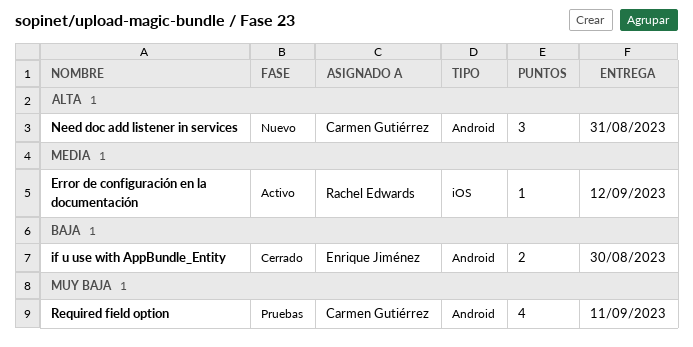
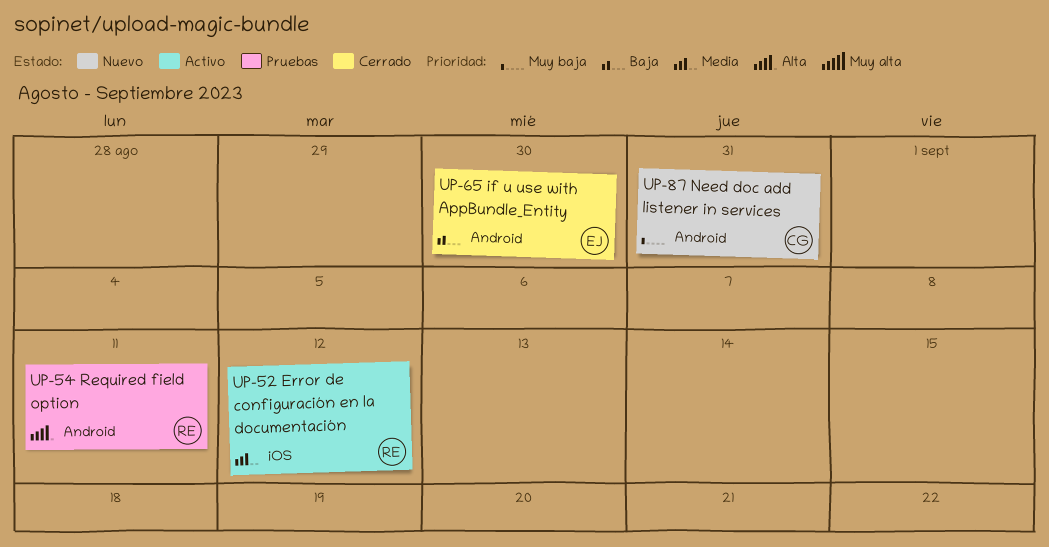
Need doc add listener in services, priority: Alta -> Muy baja
Required field option, owner: Carmen Gutiérrez -> Rachel Edwards
Required field option, priority: Muy baja -> Alta

